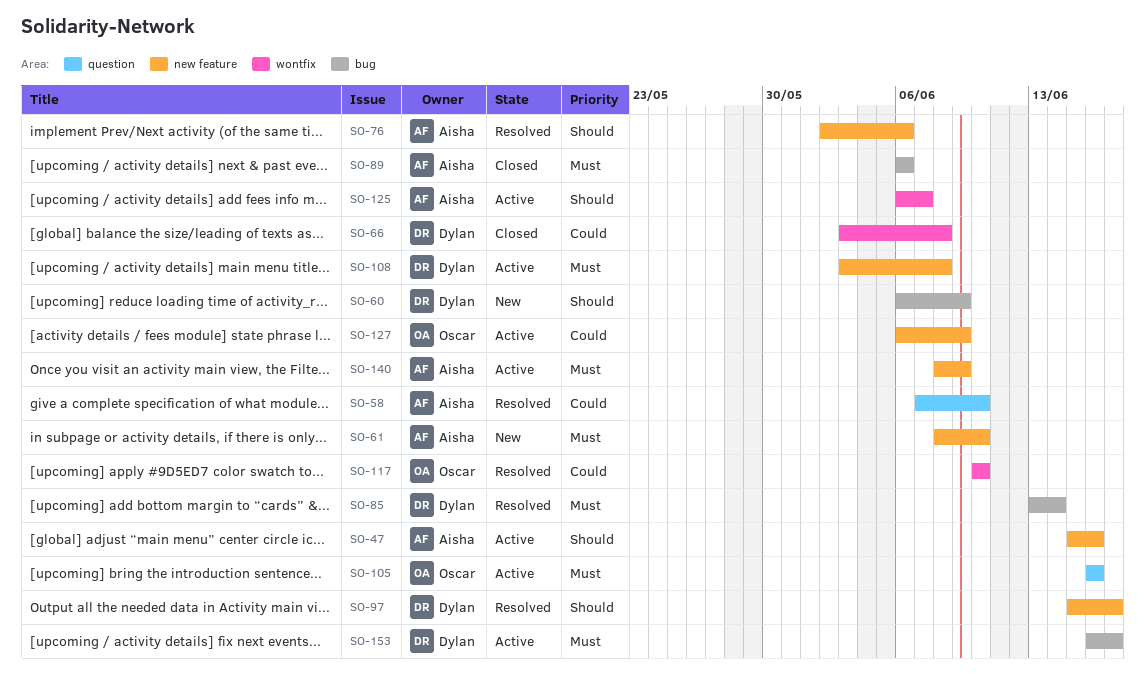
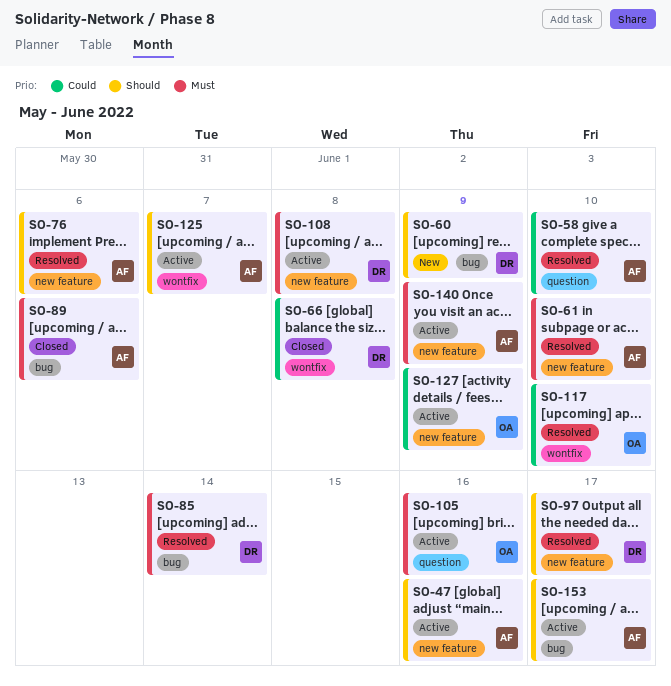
SO-61, status: New -> Resolved
SO-153, owner: Dylan -> Aisha
SO-153, priority: Must -> Should

